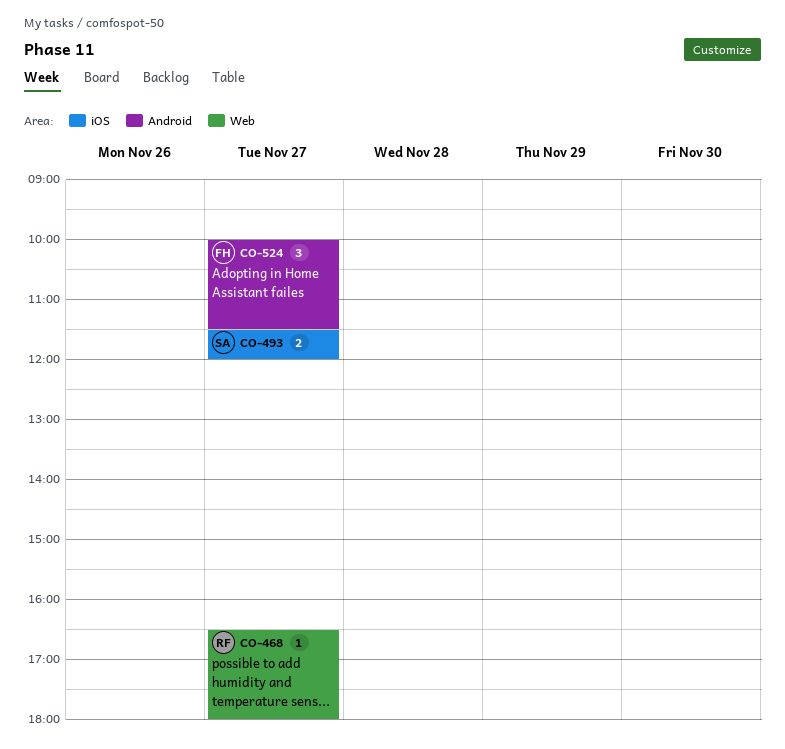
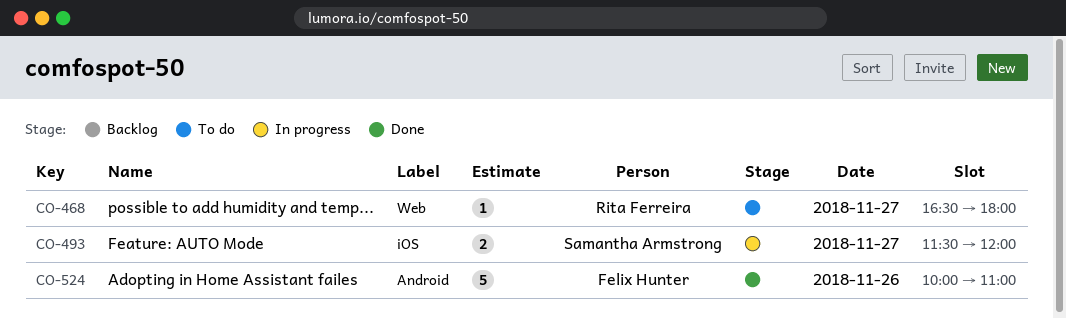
CO-524, estimate: 3 -> 5
CO-524, day: Nov 27 -> Nov 26
CO-524, ends: 11:30 -> 11:00

